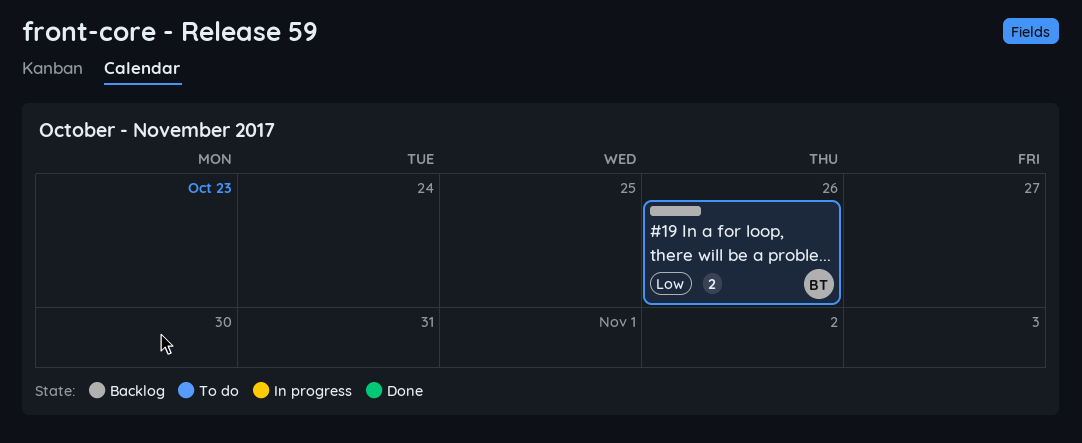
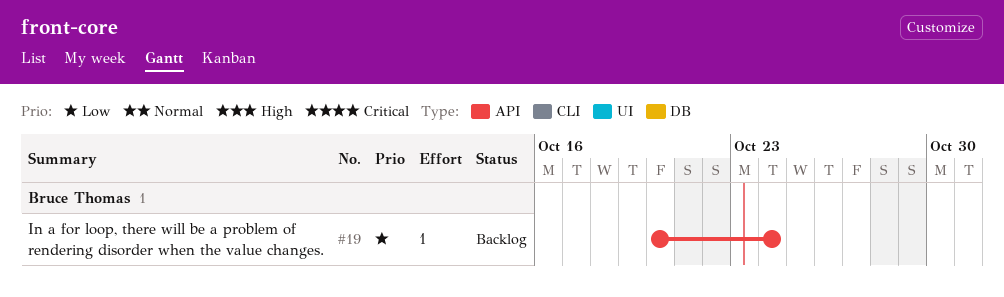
#19, estimate: 2 -> 1
#19, due: Oct 26 -> Oct 24

